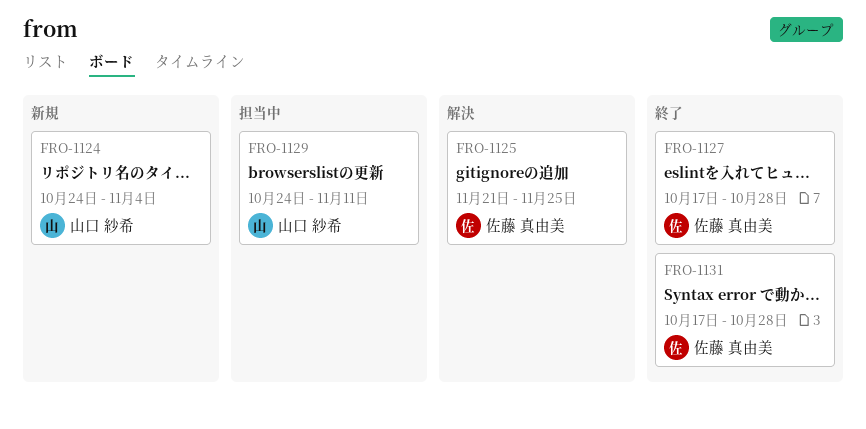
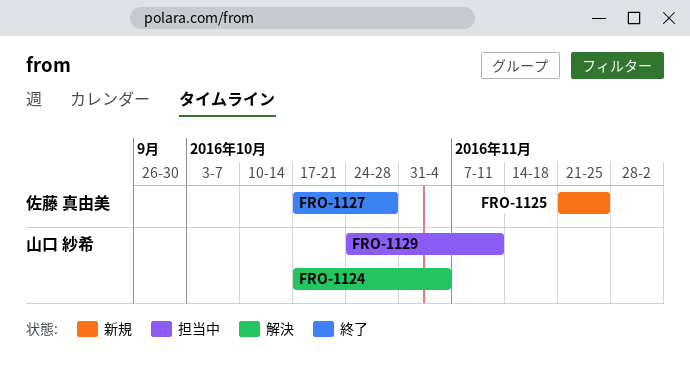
FRO-1124, status: 新規 -> 解決
FRO-1124, start: Oct 24 -> Oct 17
FRO-1125, status: 解決 -> 新規
FRO-1131: present -> none

